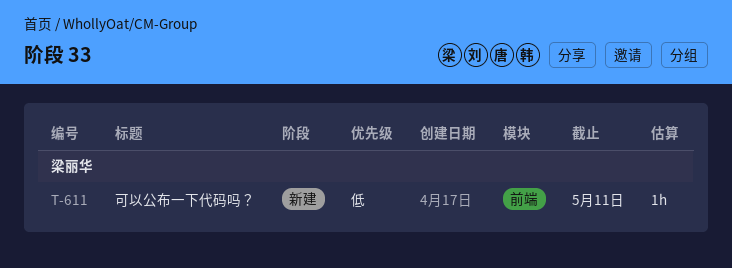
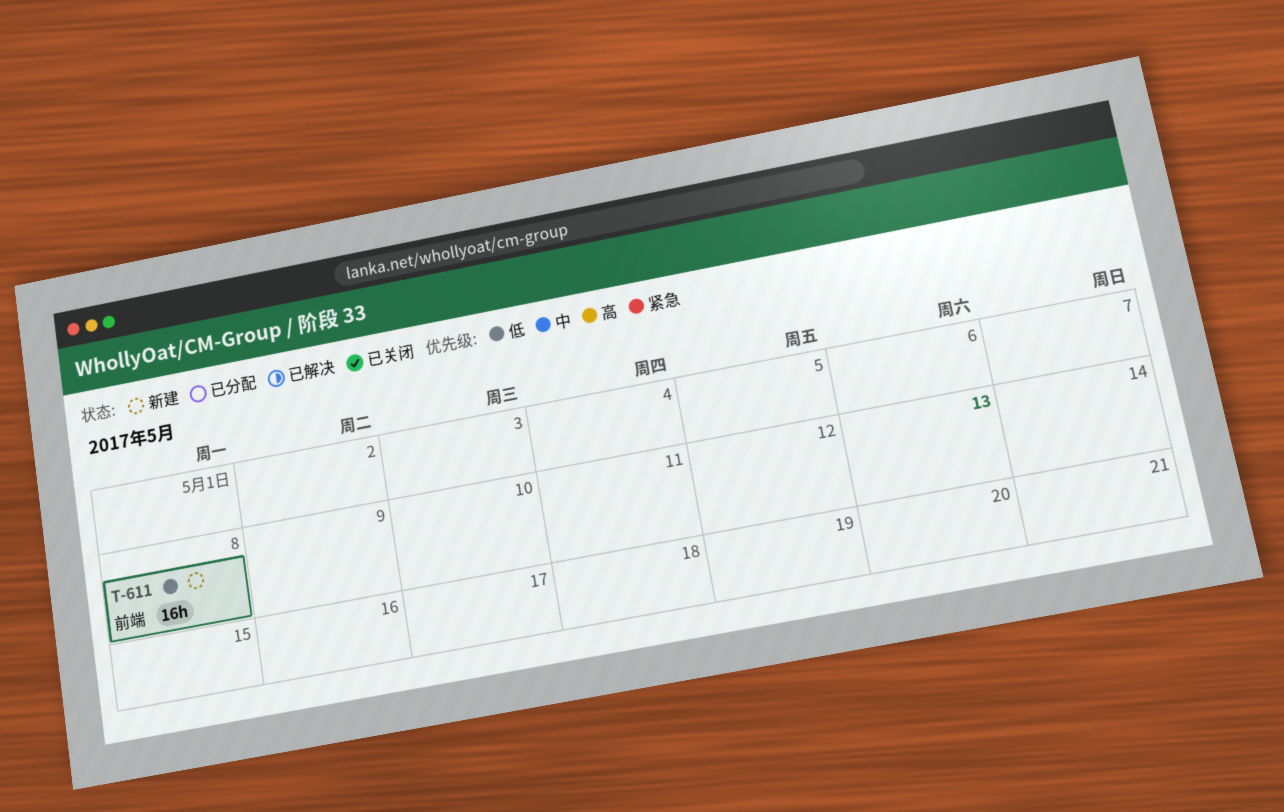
T-611, estimate: 1h -> 16h
T-611, due: May 11 -> May 8

